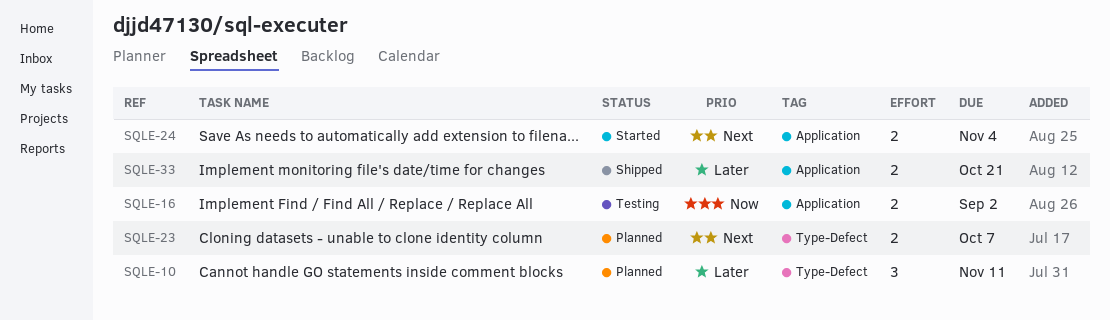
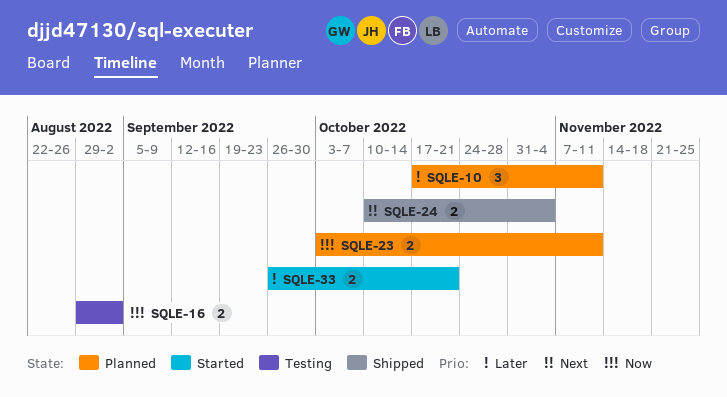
SQLE-23, priority: Next -> Now
SQLE-23, due: Oct 7 -> Nov 11
SQLE-24, status: Started -> Shipped
SQLE-33, status: Shipped -> Started

